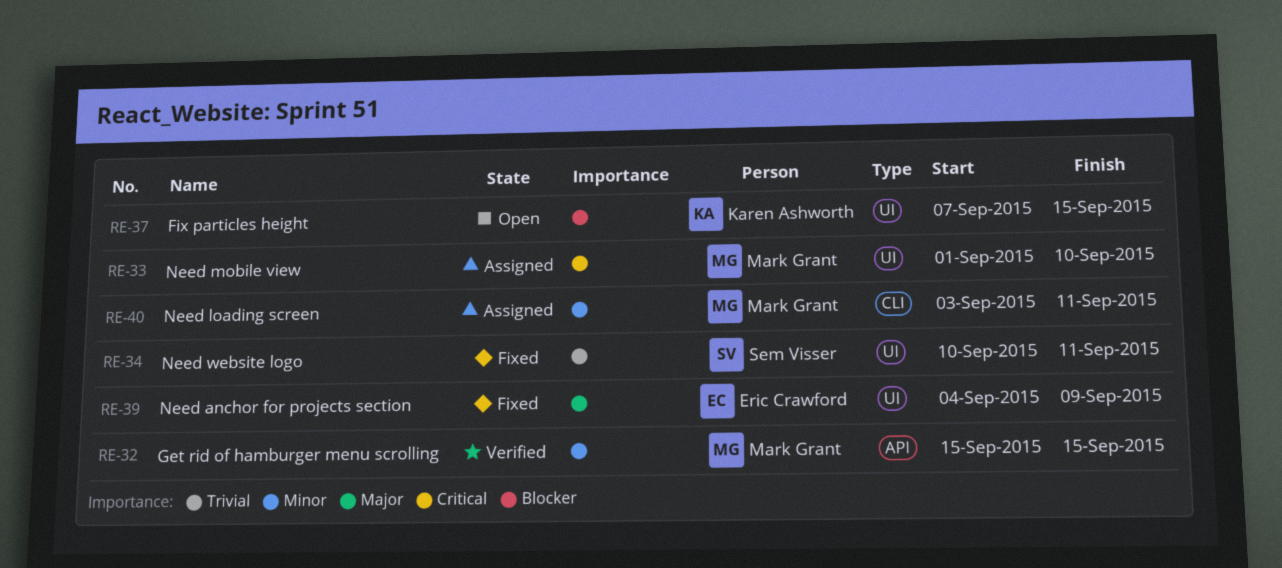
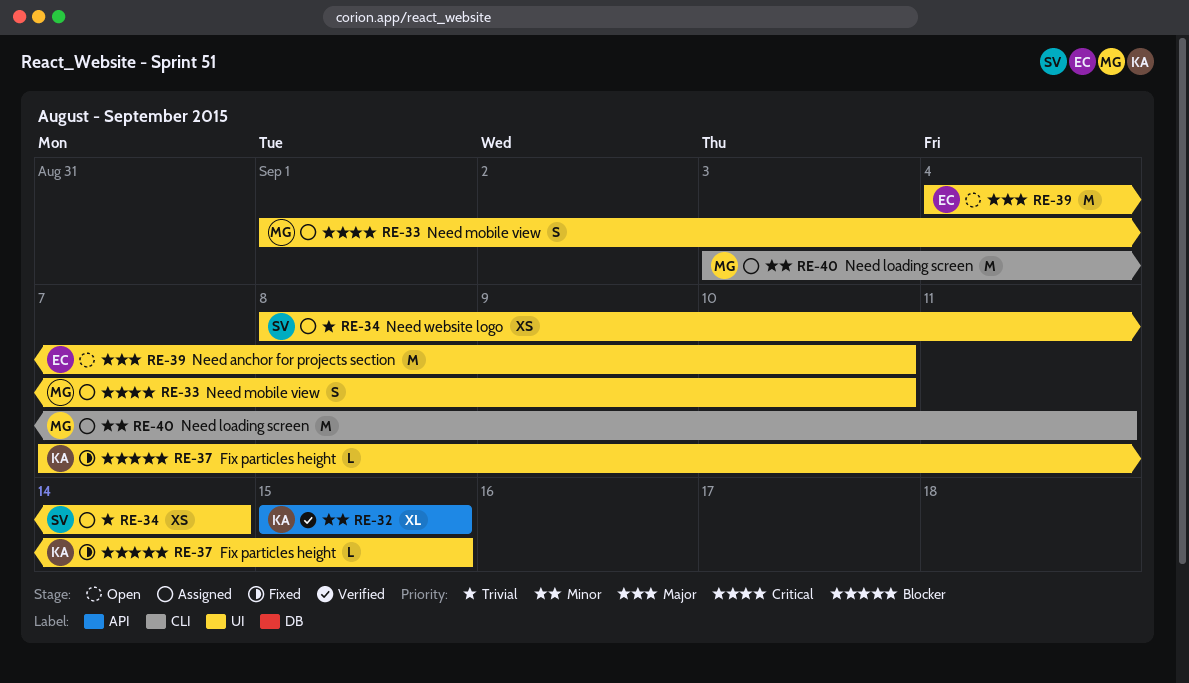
RE-32, owner: Mark Grant -> Karen Ashworth
RE-34, status: Fixed -> Assigned
RE-34, start: Sep 10 -> Sep 8
RE-34, due: Sep 11 -> Sep 14
RE-37, status: Open -> Fixed
RE-39, status: Fixed -> Open
RE-39, due: Sep 9 -> Sep 10

